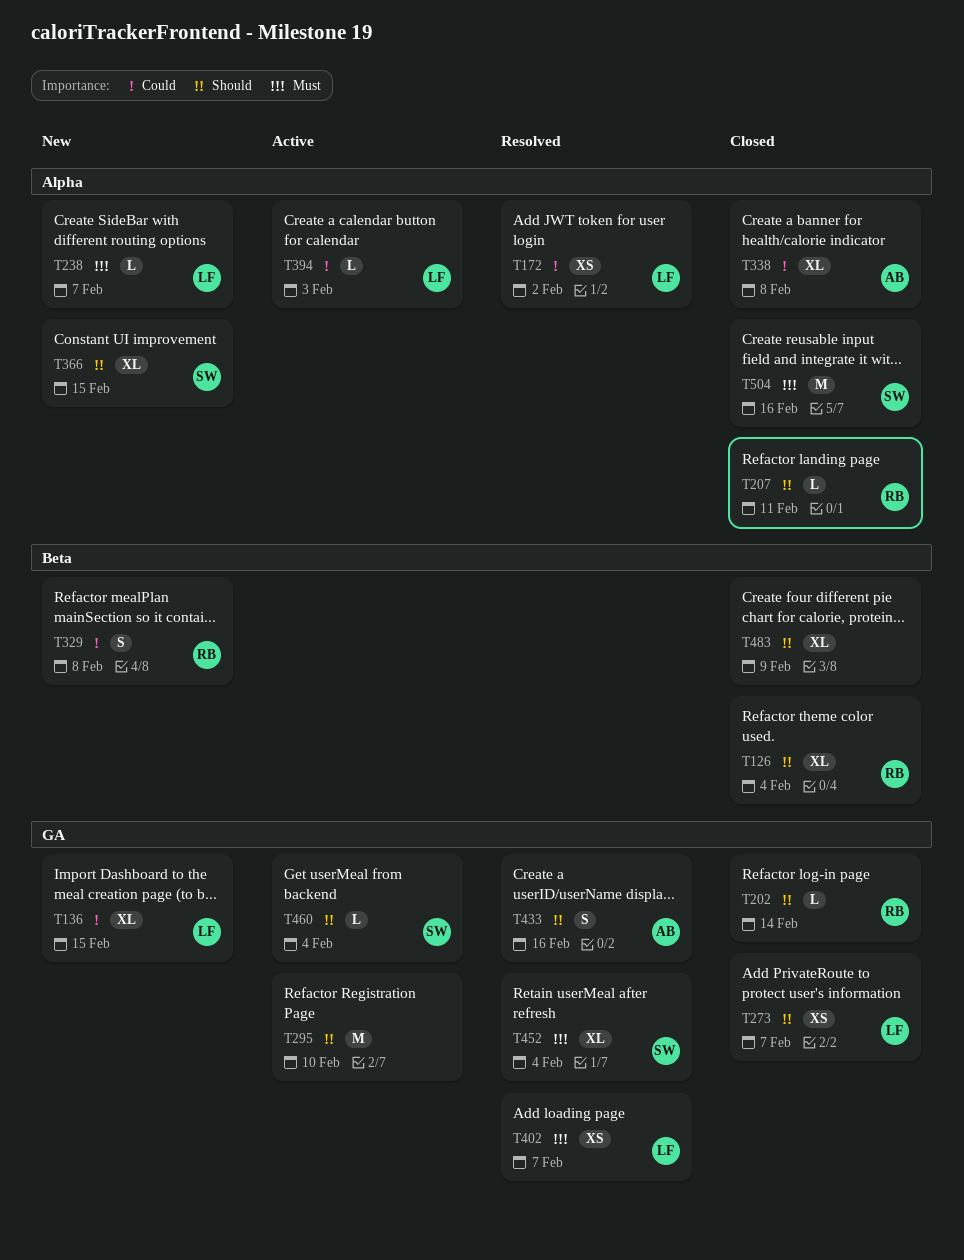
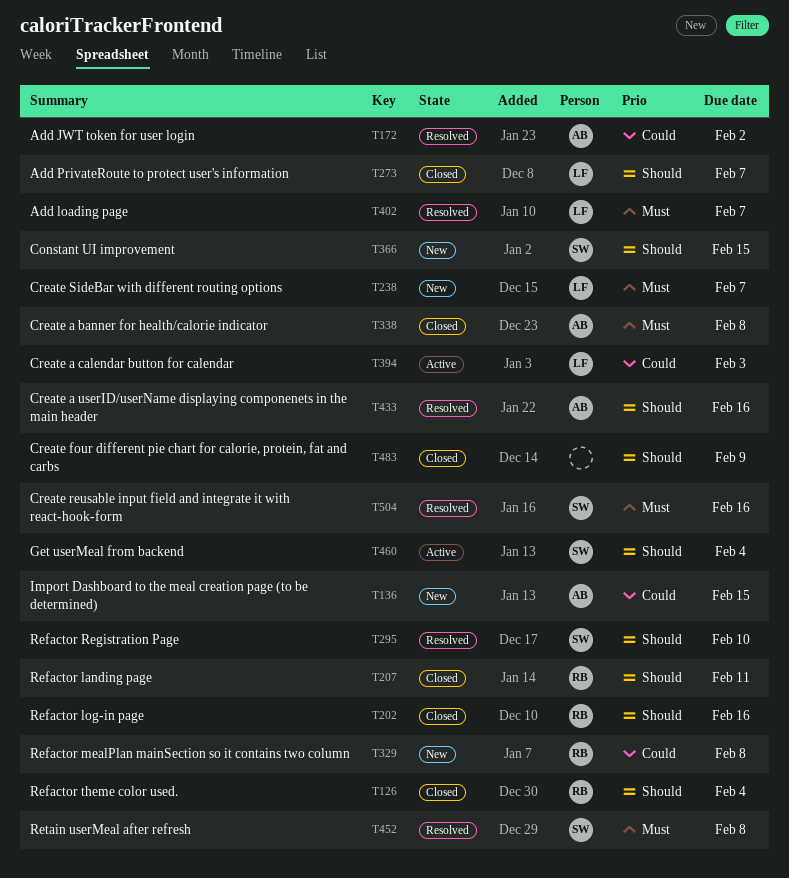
T136, owner: LF -> AB
T172, owner: LF -> AB
T202, due: Feb 14 -> Feb 16
T295, status: Active -> Resolved
T295, owner: none -> SW
T338, priority: Could -> Must
T452, due: Feb 4 -> Feb 8
T504, status: Closed -> Resolved

